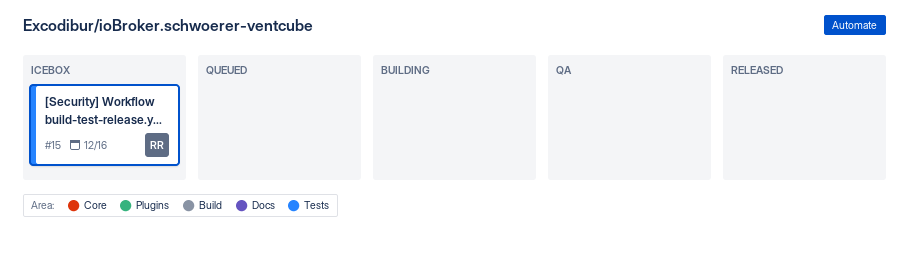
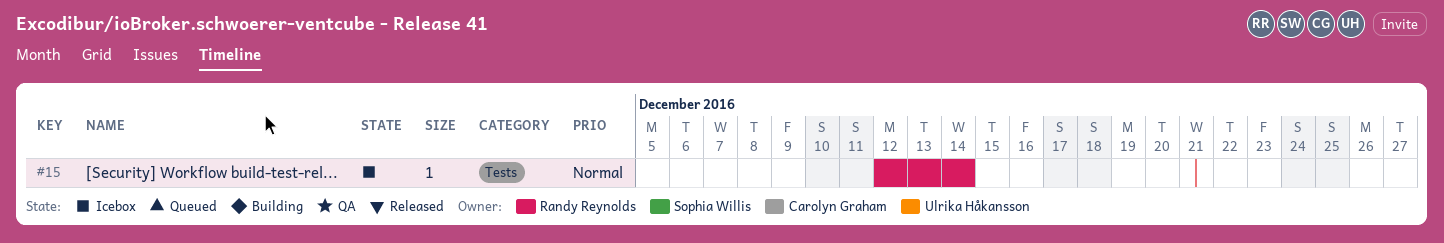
#15, due: Dec 16 -> Dec 14

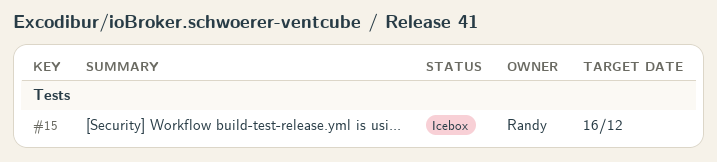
#15, due: Dec 14 -> Dec 16

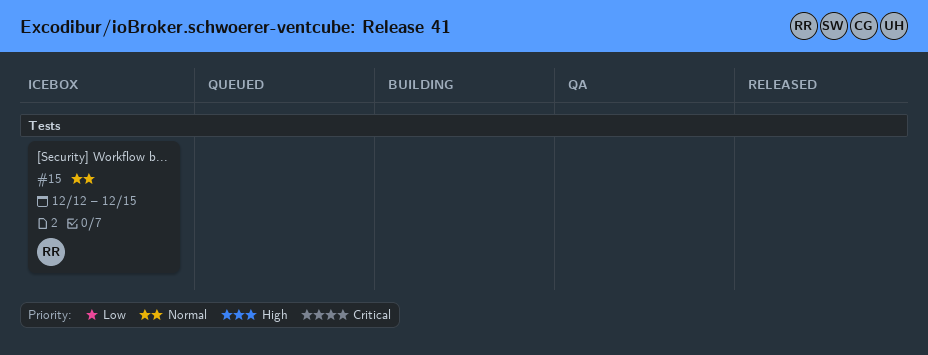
#15, due: Dec 16 -> Dec 15

